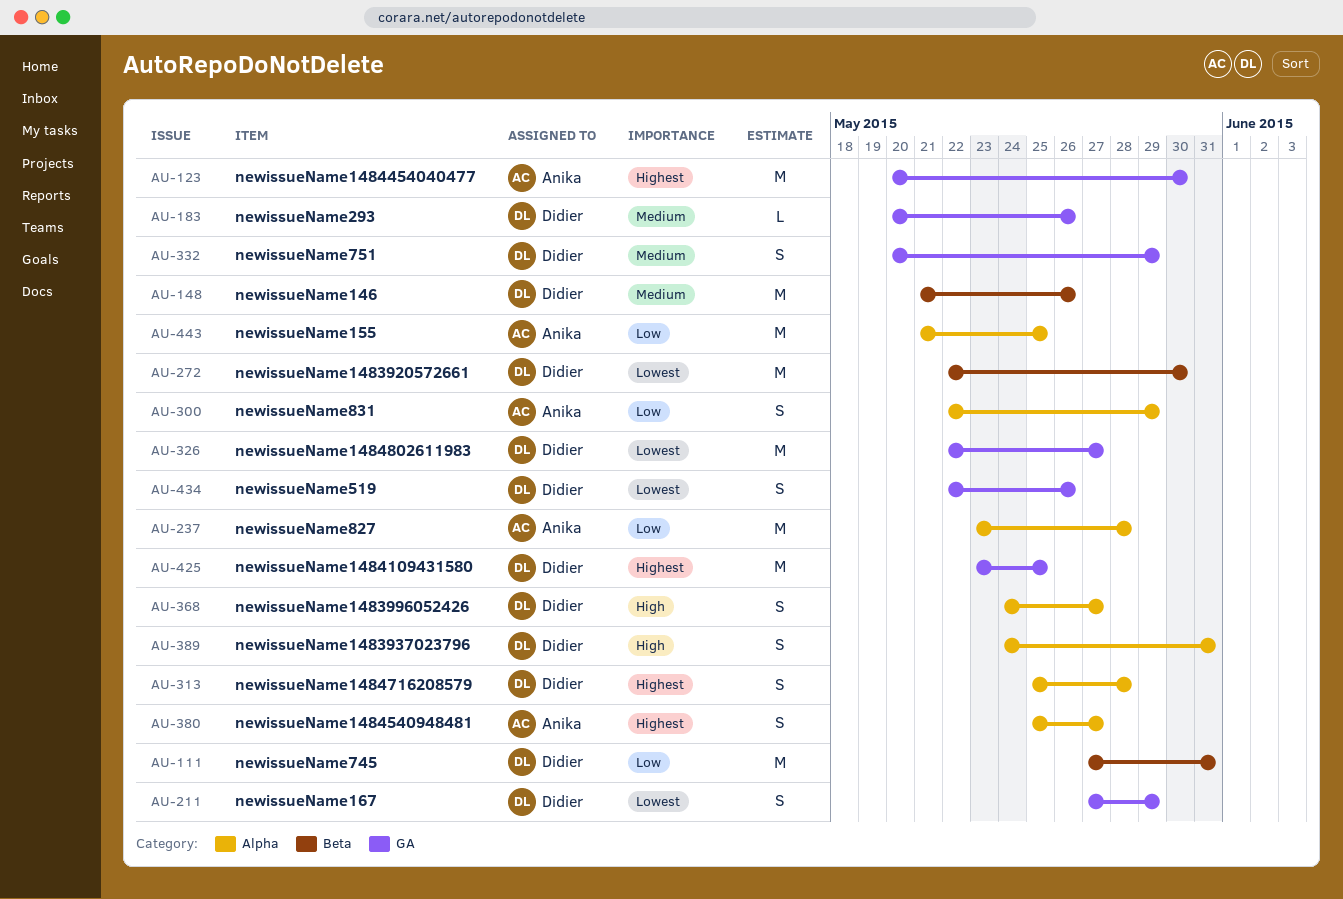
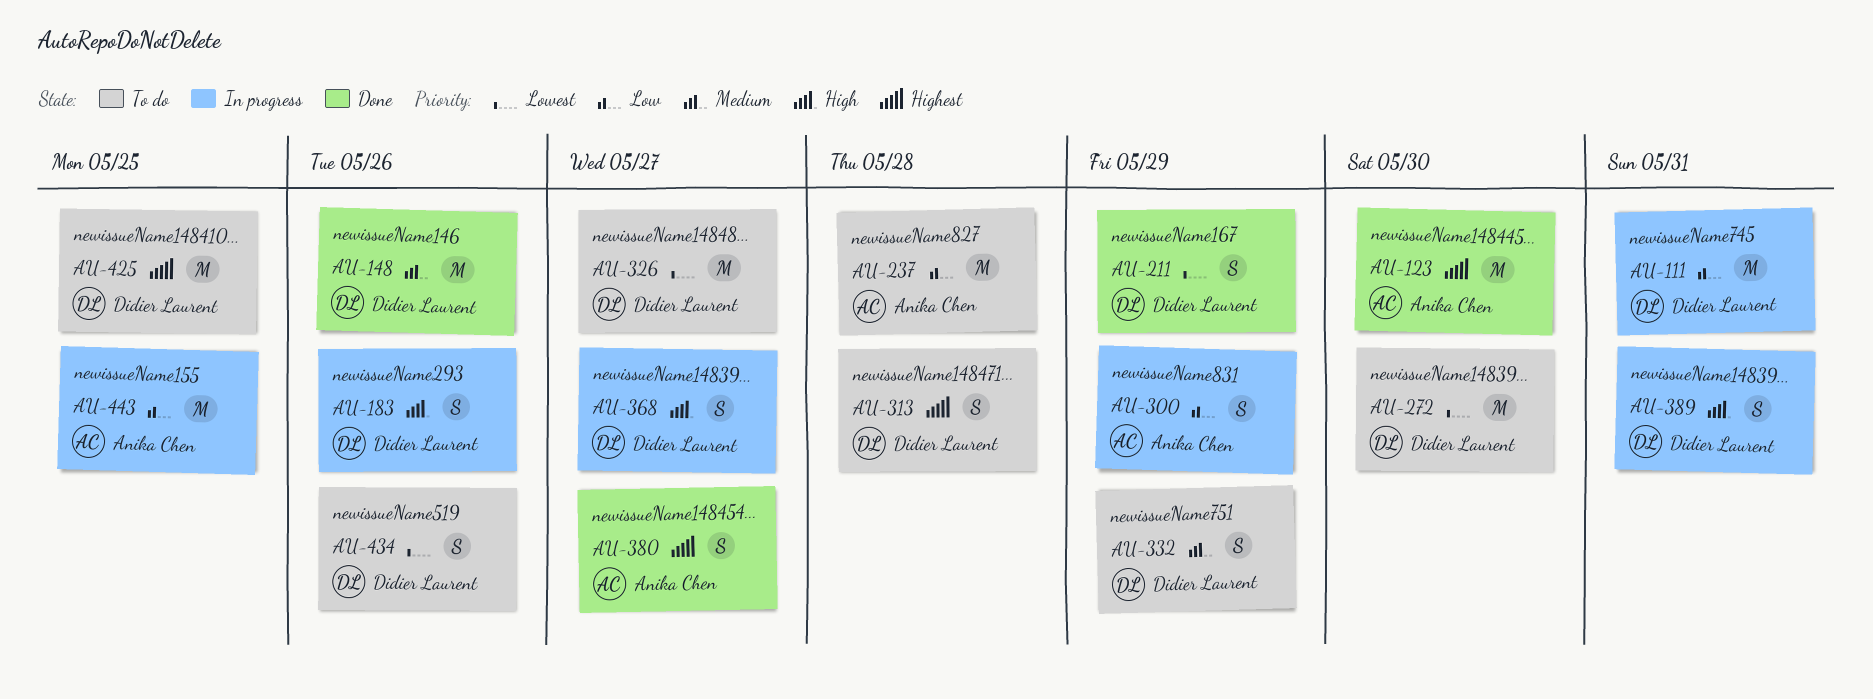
AU-183, priority: Medium -> High
AU-183, estimate: L -> S

